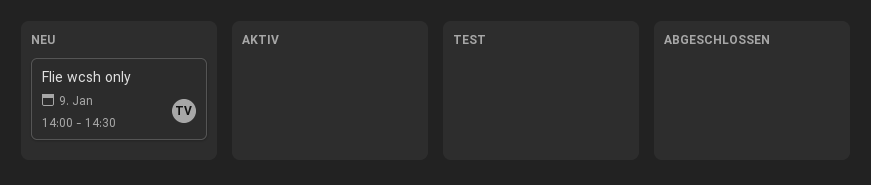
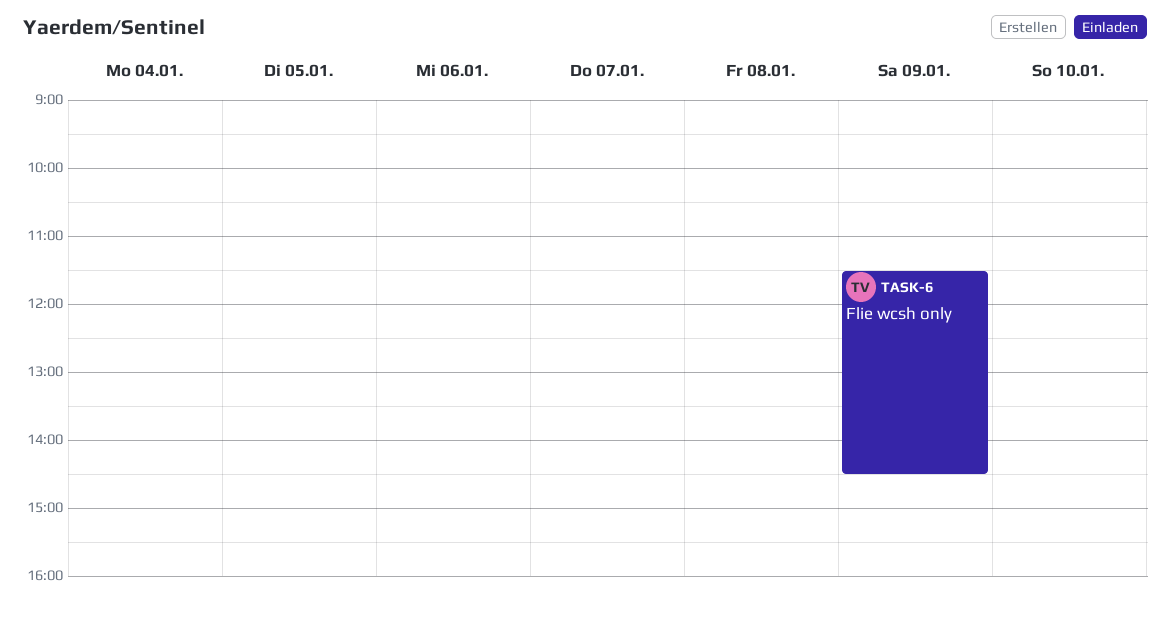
Flie wcsh only, begins: 14:00 -> 11:30

